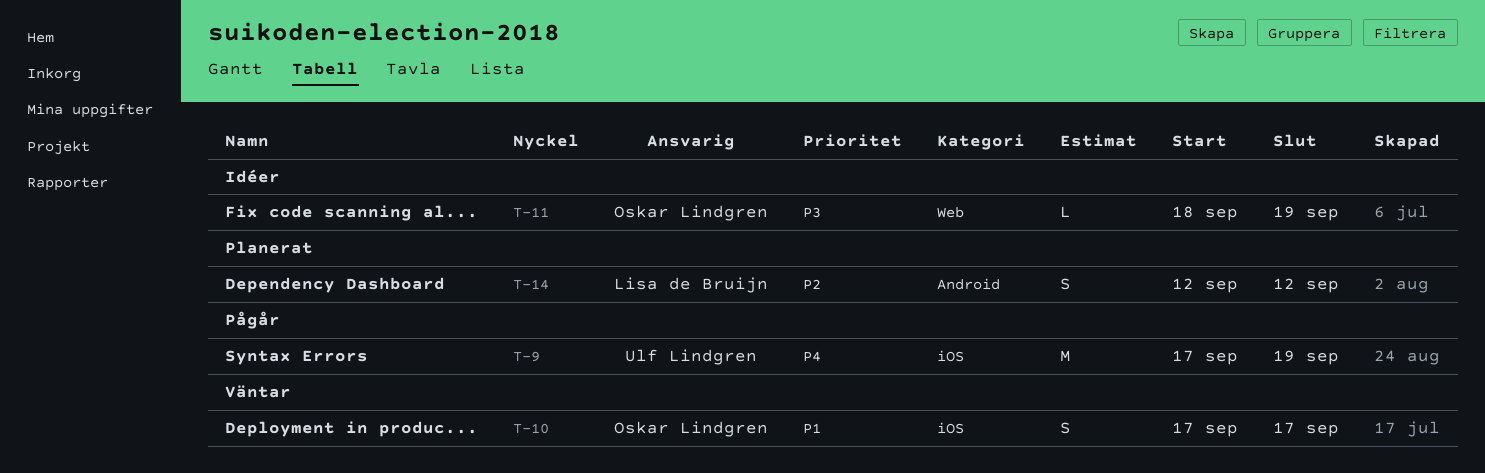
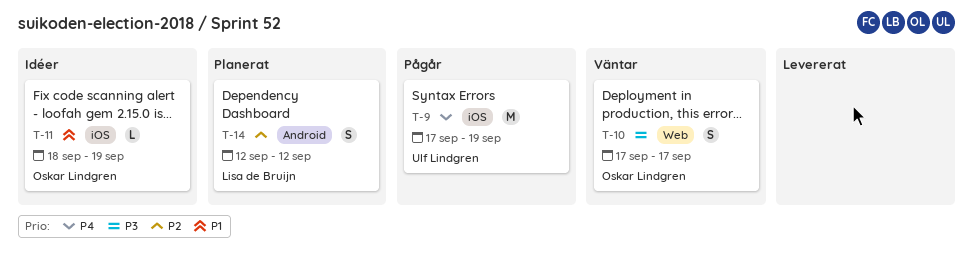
T-10, priority: P1 -> P3
T-10, label: iOS -> Web
T-11, priority: P3 -> P1
T-11, label: Web -> iOS

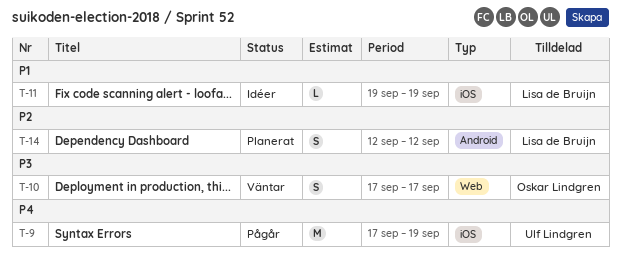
T-11, owner: Oskar Lindgren -> Lisa de Bruijn
T-11, start: Sep 18 -> Sep 19

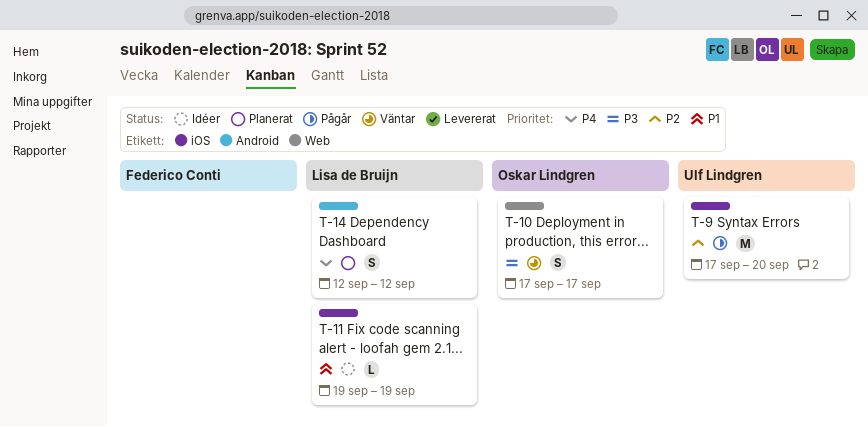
T-9, priority: P4 -> P2
T-9, due: Sep 19 -> Sep 20
T-14, priority: P2 -> P4

